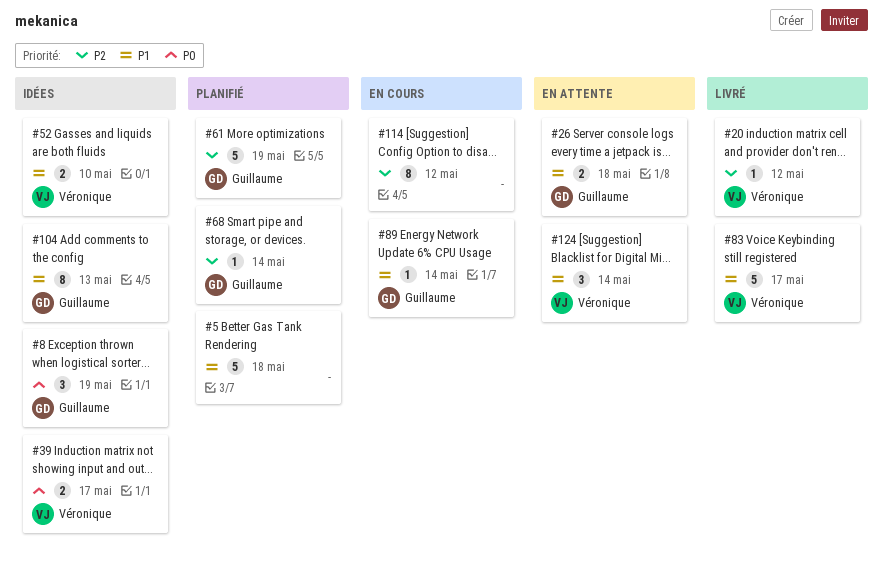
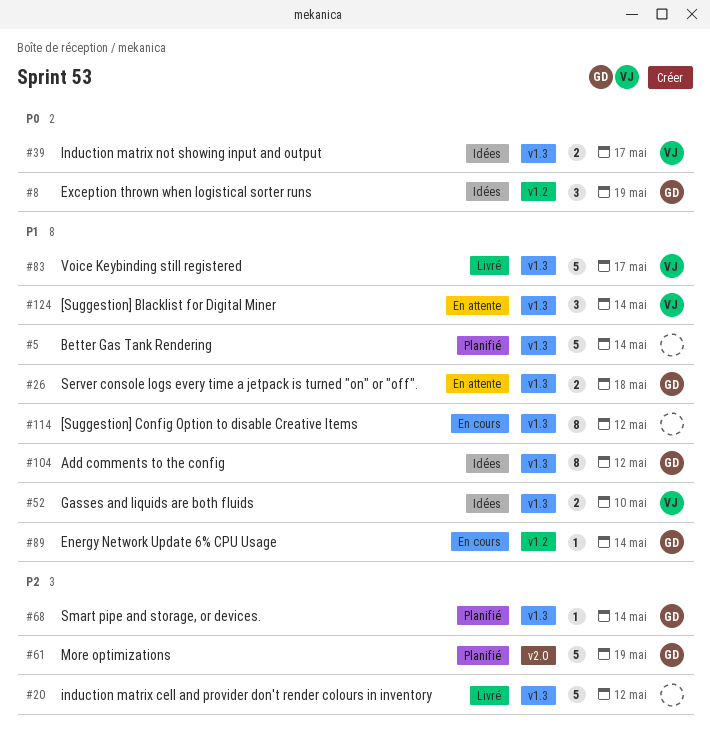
#5, due: May 18 -> May 14
#20, owner: Véronique -> none
#20, estimate: 1 -> 5
#104, due: May 13 -> May 12
#114, priority: P2 -> P1

